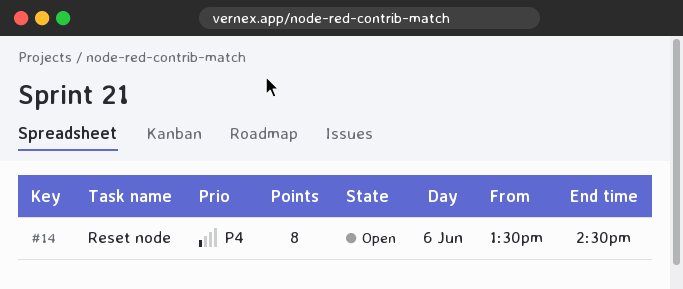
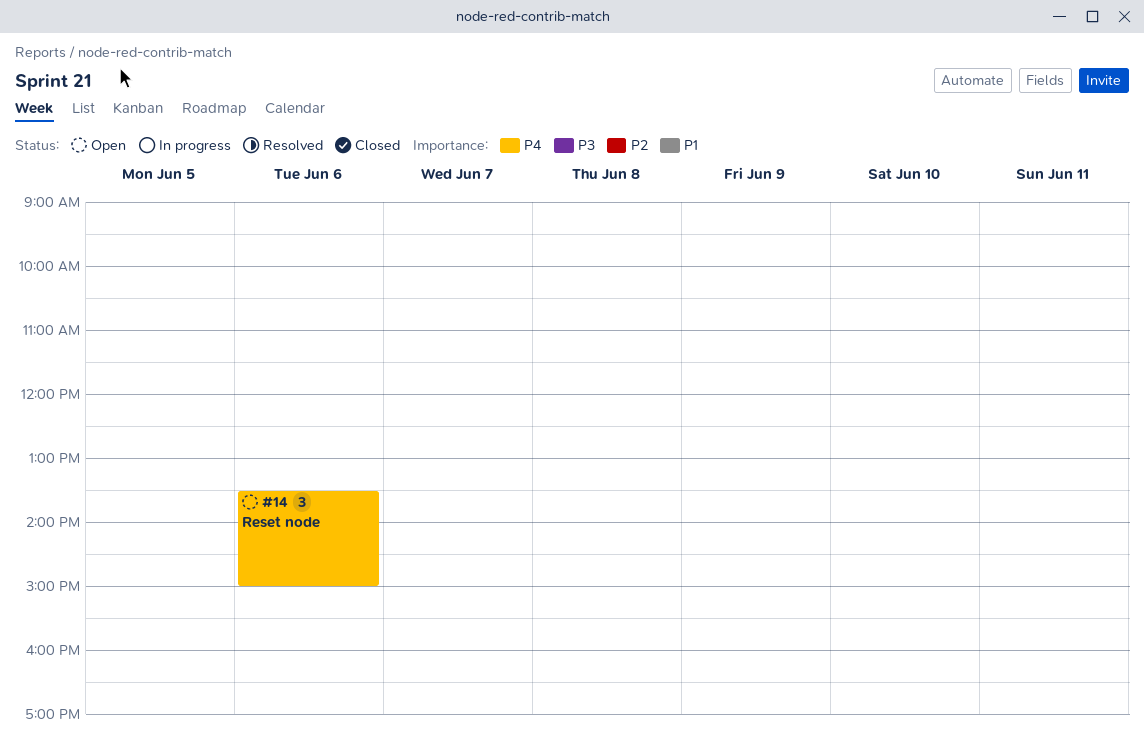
#14, estimate: 8 -> 3
#14, ends: 14:30 -> 15:00

